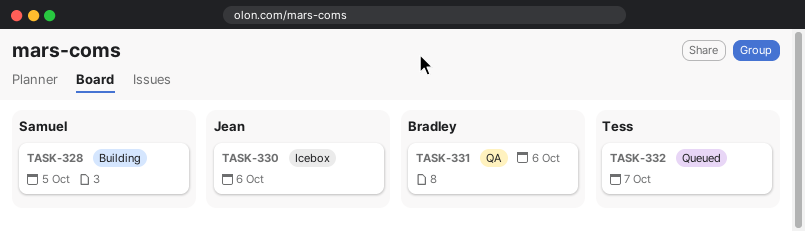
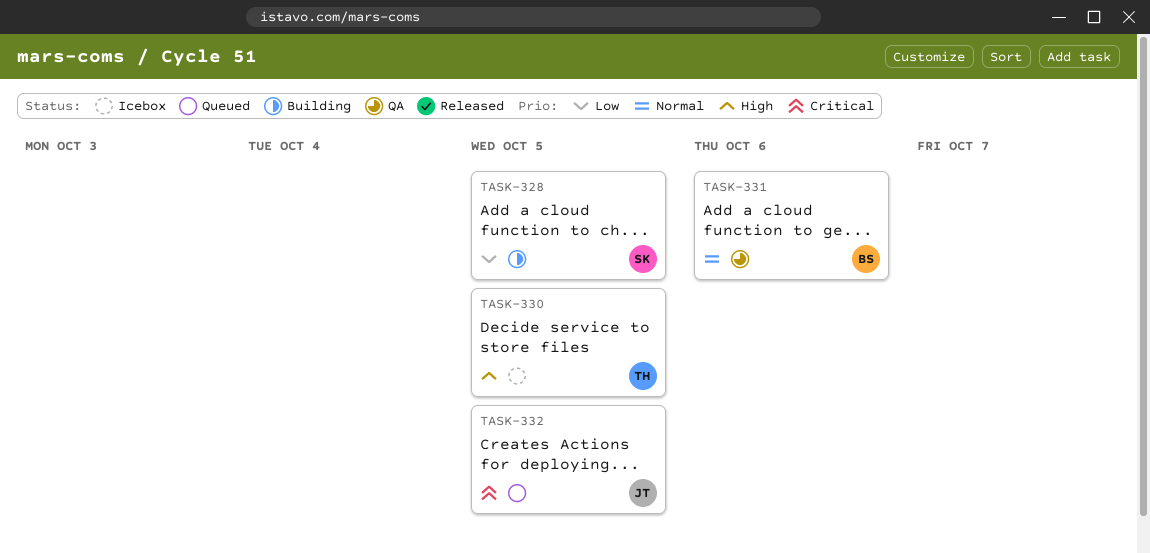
TASK-330, owner: Jean -> Tess
TASK-330, due: Oct 6 -> Oct 5
TASK-332, owner: Tess -> Jean
TASK-332, due: Oct 7 -> Oct 5

